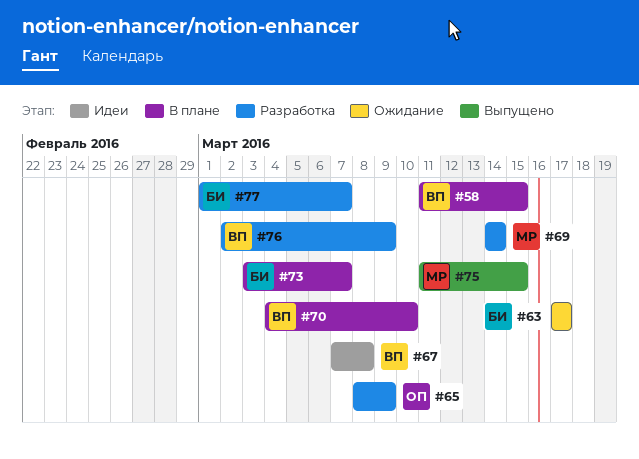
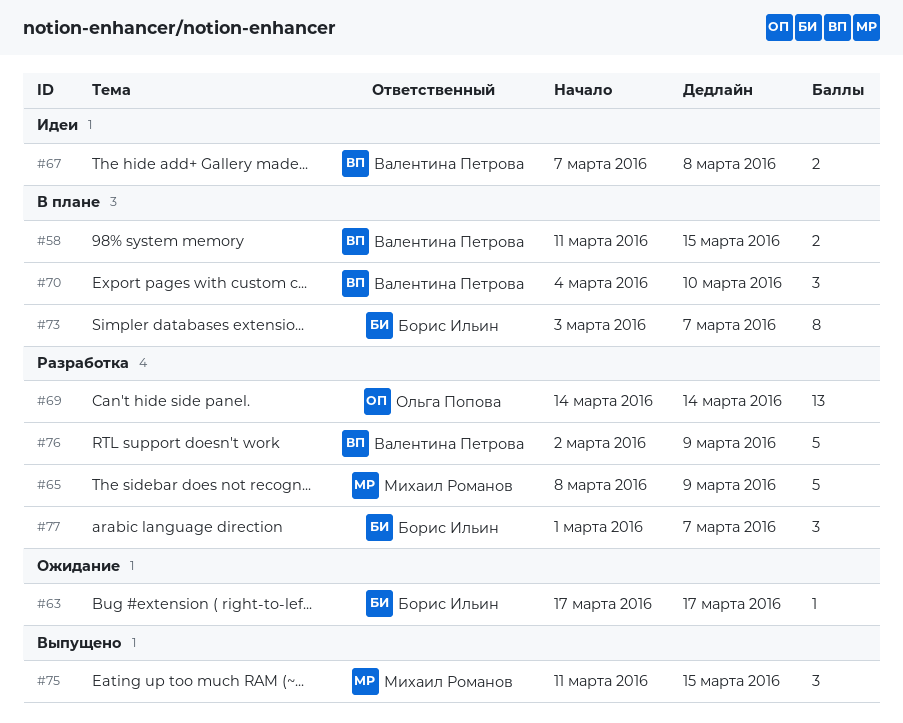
#65, owner: Ольга Попова -> Михаил Романов
#69, owner: Михаил Романов -> Ольга Попова

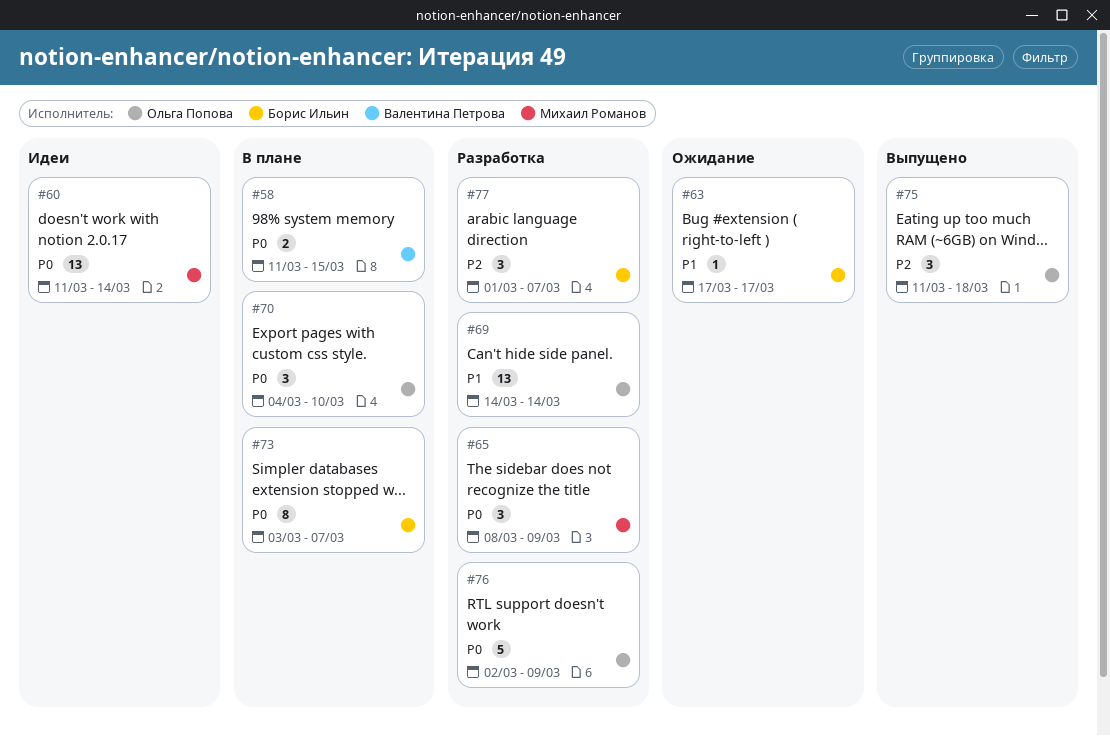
#60: none -> present
#65, estimate: 5 -> 3
#67: present -> none
#70, owner: Валентина Петрова -> Ольга Попова
#75, owner: Михаил Романов -> Ольга Попова
#75, due: Mar 15 -> Mar 18
#76, owner: Валентина Петрова -> Ольга Попова

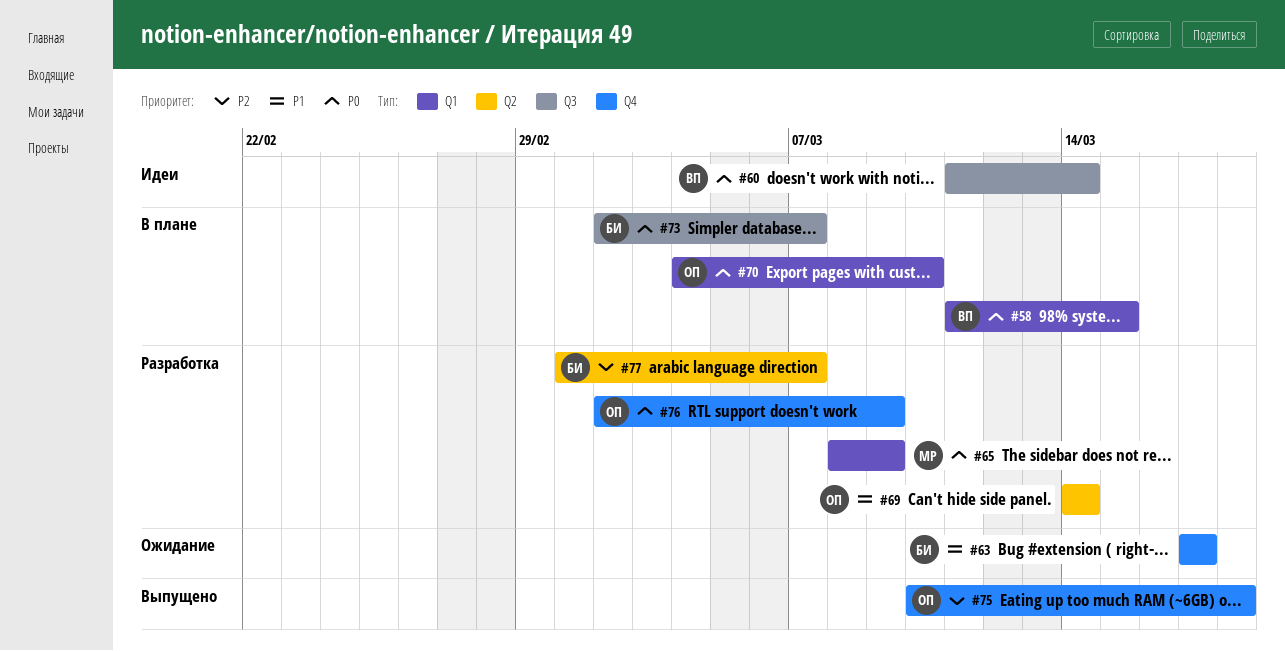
#60, owner: Михаил Романов -> Валентина Петрова
#73, start: Mar 3 -> Mar 2
#75, start: Mar 11 -> Mar 10

